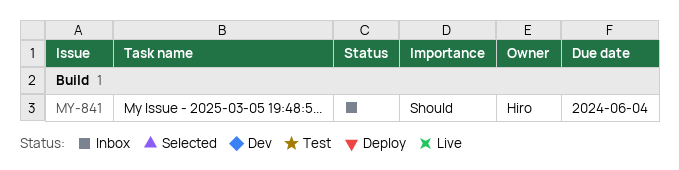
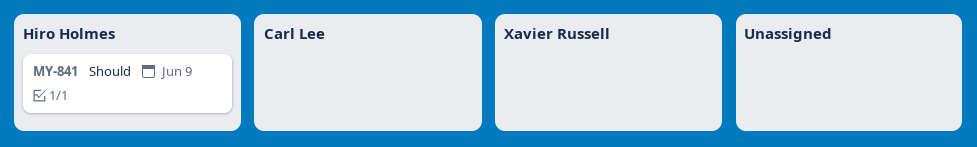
MY-841, due: Jun 4 -> Jun 9

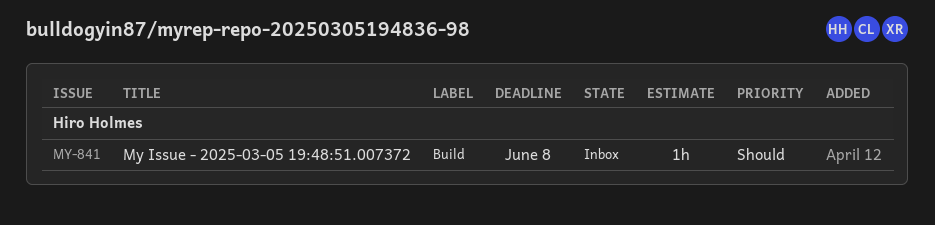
MY-841, due: Jun 9 -> Jun 8

